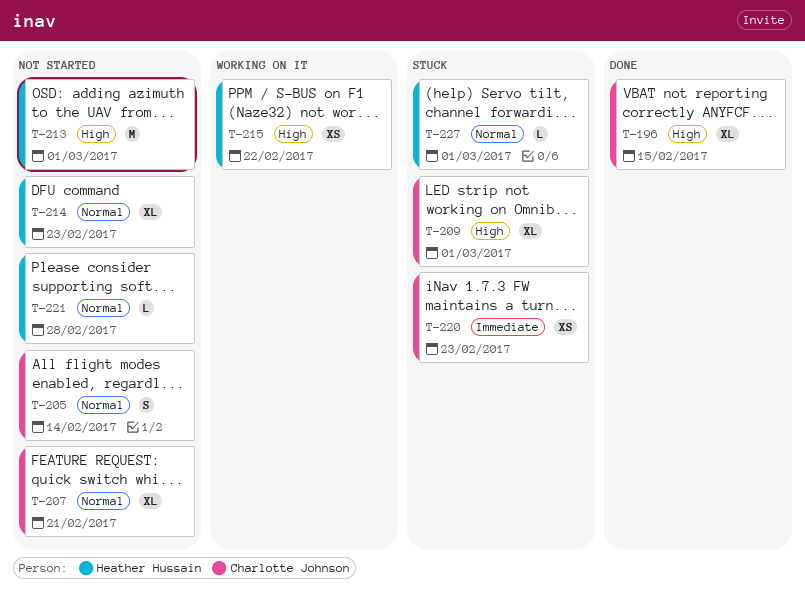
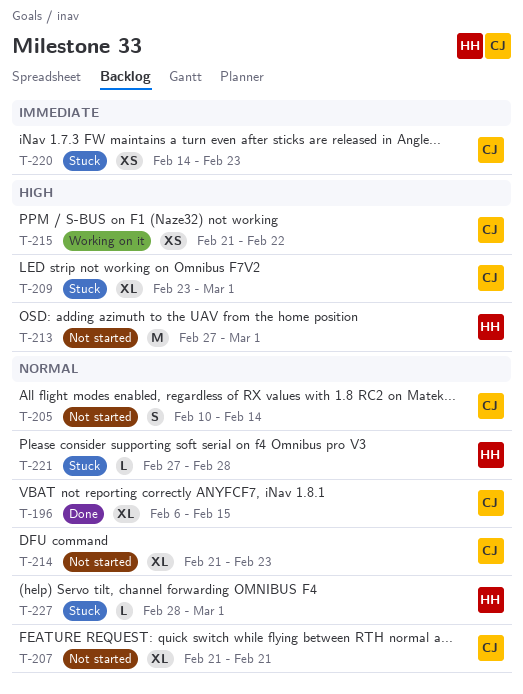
T-196, priority: High -> Normal
T-214, owner: Heather Hussain -> Charlotte Johnson
T-215, owner: Heather Hussain -> Charlotte Johnson
T-221, status: Not started -> Stuck

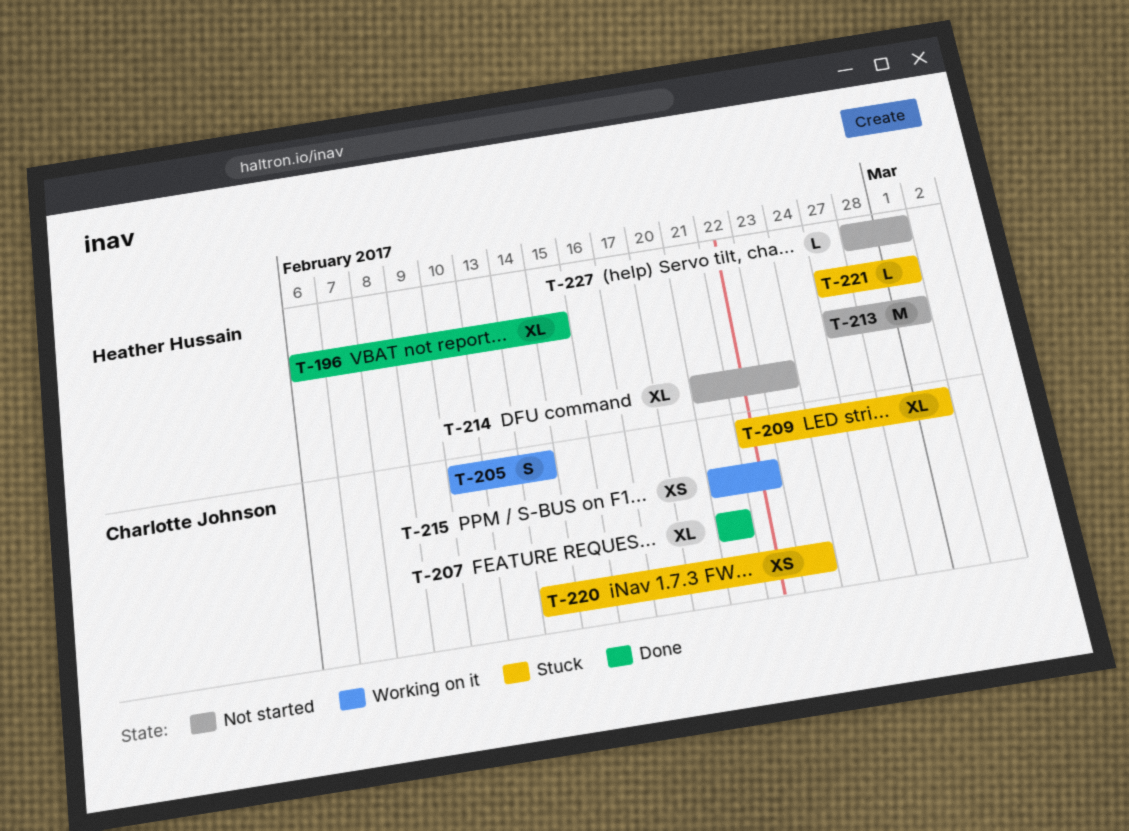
T-196, owner: Charlotte Johnson -> Heather Hussain
T-205, status: Not started -> Working on it
T-207, status: Not started -> Done
T-209, start: Feb 23 -> Feb 22
T-214, owner: Charlotte Johnson -> Heather Hussain
T-221, due: Feb 28 -> Mar 1
T-227, status: Stuck -> Not started

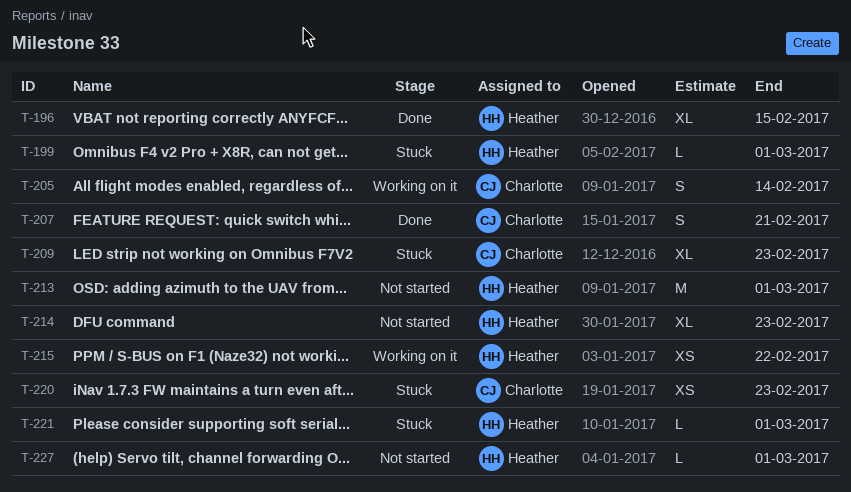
T-199: none -> present
T-207, estimate: XL -> S
T-209, due: Mar 1 -> Feb 23
T-215, owner: Charlotte Johnson -> Heather Hussain

